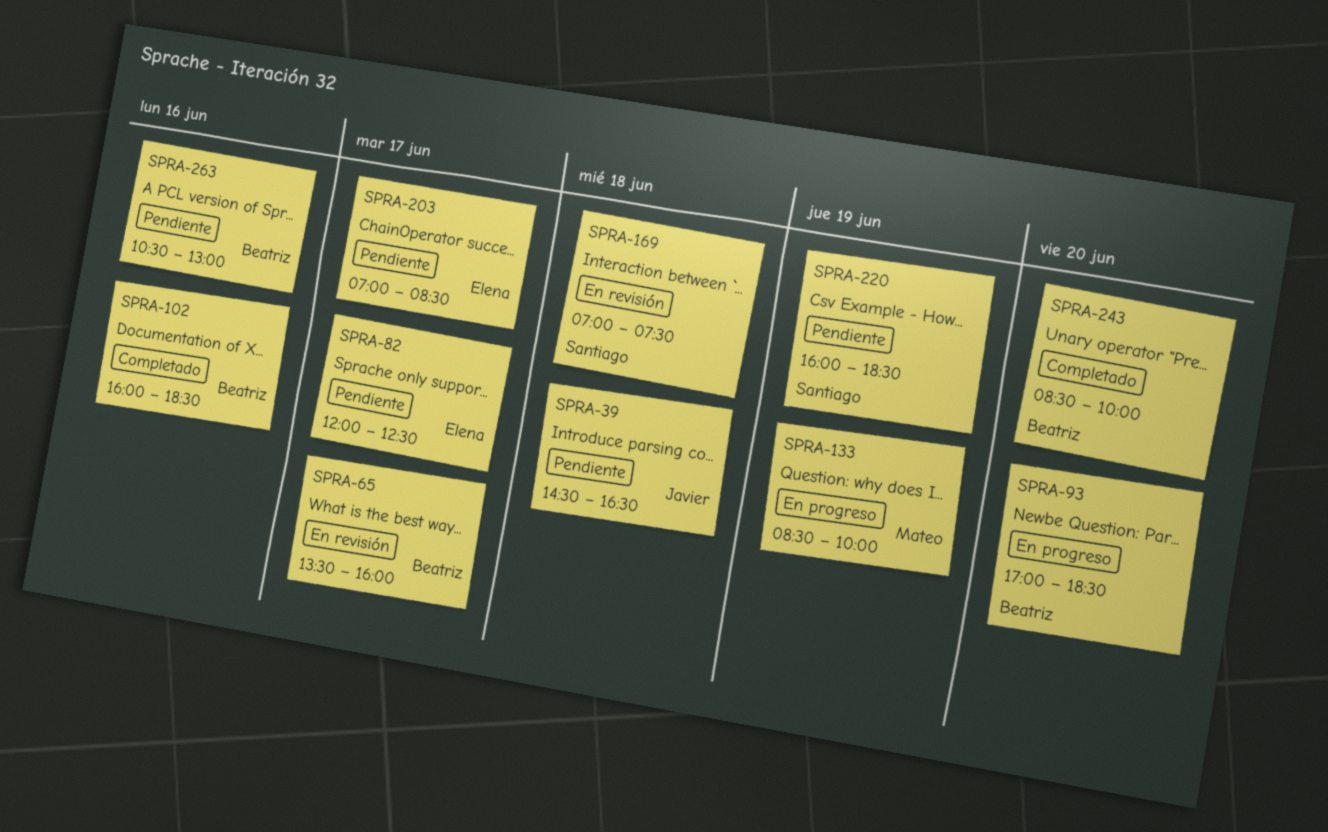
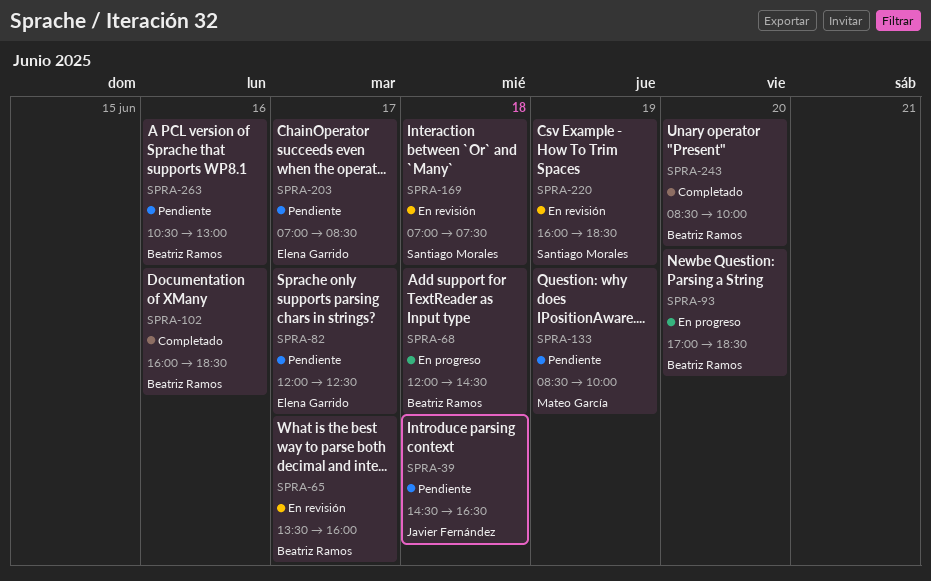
SPRA-68: none -> present
SPRA-133, status: En progreso -> Pendiente
SPRA-220, status: Pendiente -> En revisión

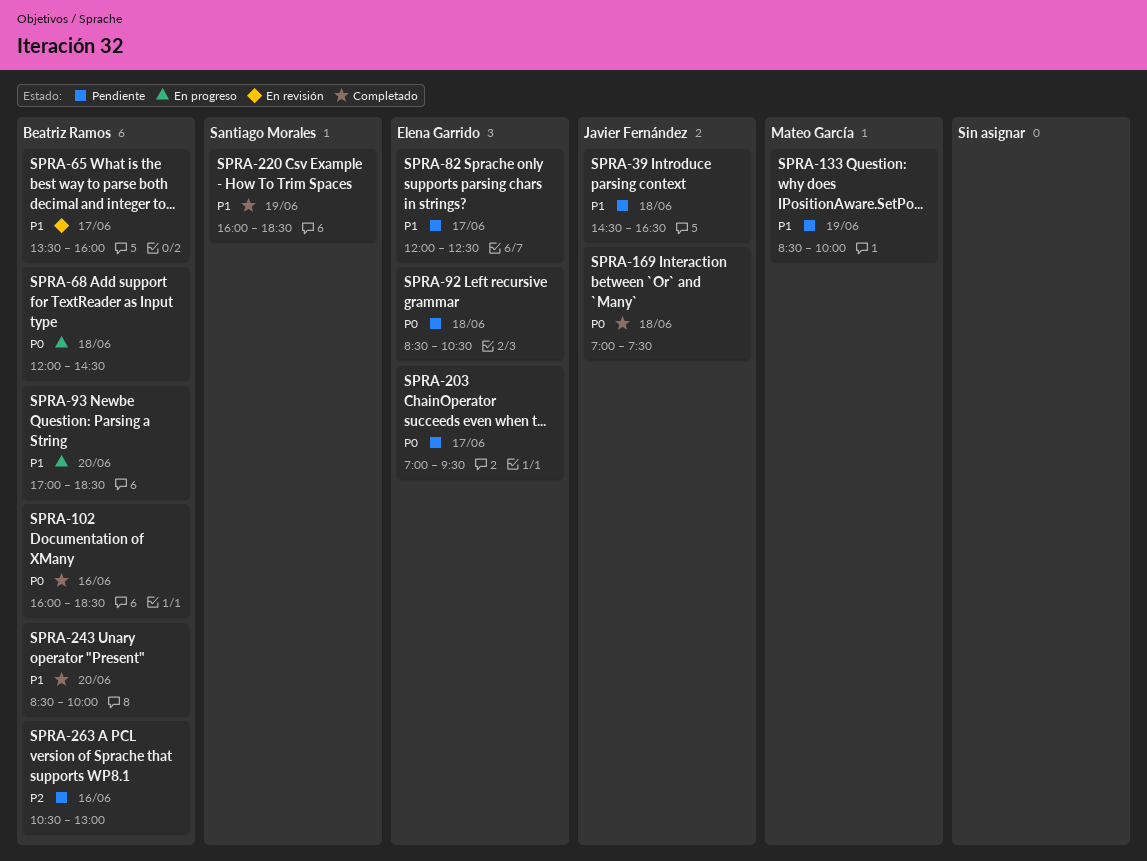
SPRA-92: none -> present
SPRA-169, status: En revisión -> Completado
SPRA-169, owner: Santiago Morales -> Javier Fernández
SPRA-203, ends: 08:30 -> 09:30
SPRA-220, status: En revisión -> Completado

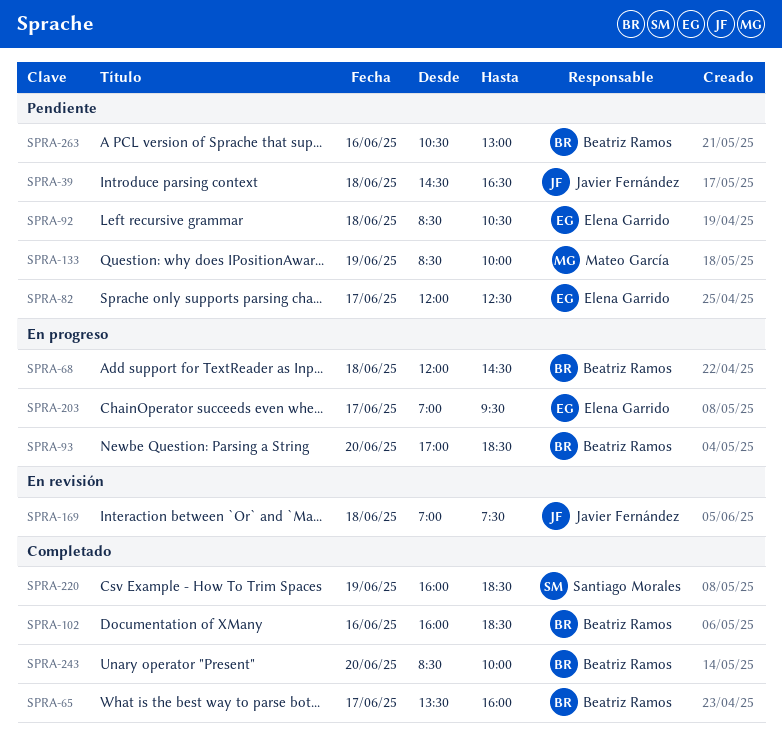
SPRA-65, status: En revisión -> Completado
SPRA-169, status: Completado -> En revisión
SPRA-203, status: Pendiente -> En progreso

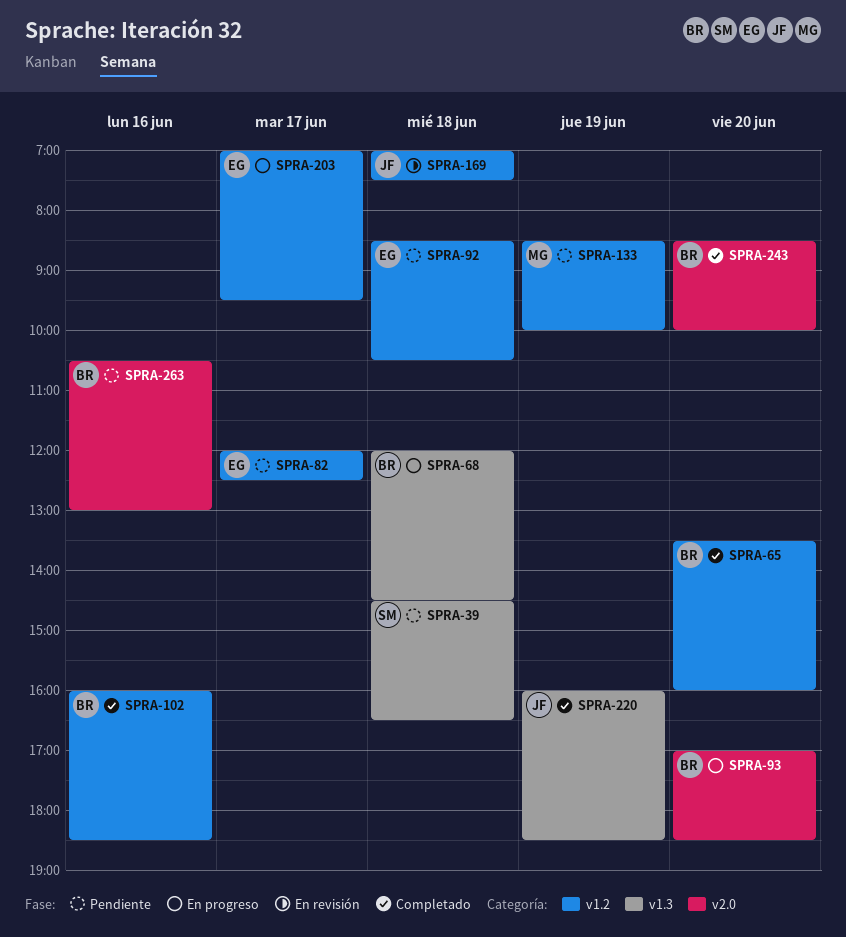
SPRA-39, owner: Javier Fernández -> Santiago Morales
SPRA-65, day: Jun 17 -> Jun 20
SPRA-220, owner: Santiago Morales -> Javier Fernández

